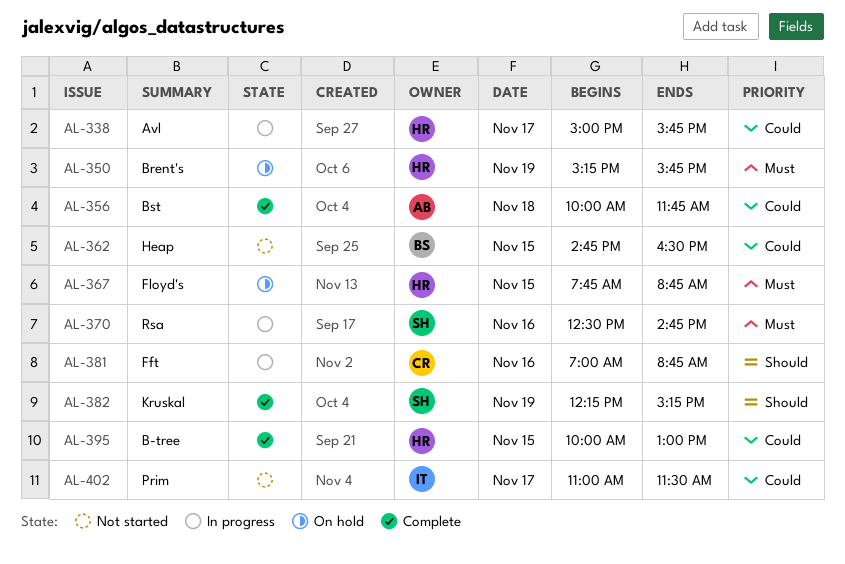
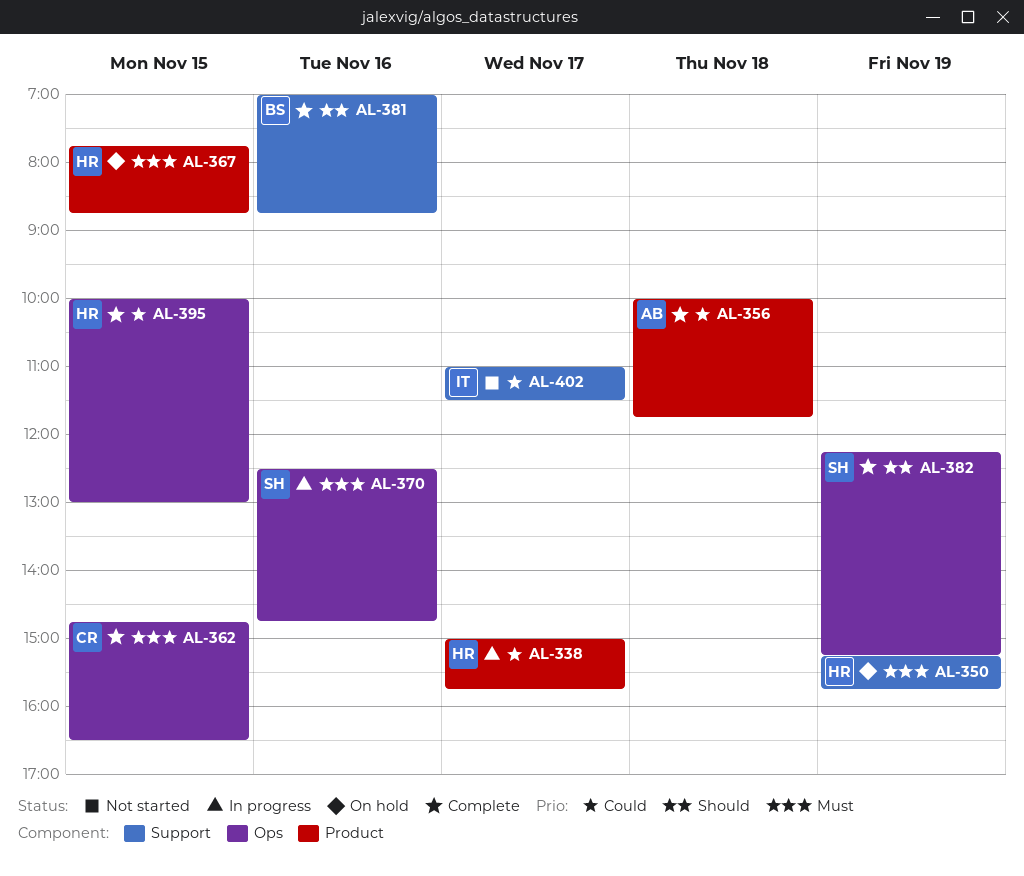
AL-362, status: Not started -> Complete
AL-362, owner: BS -> CR
AL-362, priority: Could -> Must
AL-381, status: In progress -> Complete
AL-381, owner: CR -> BS

